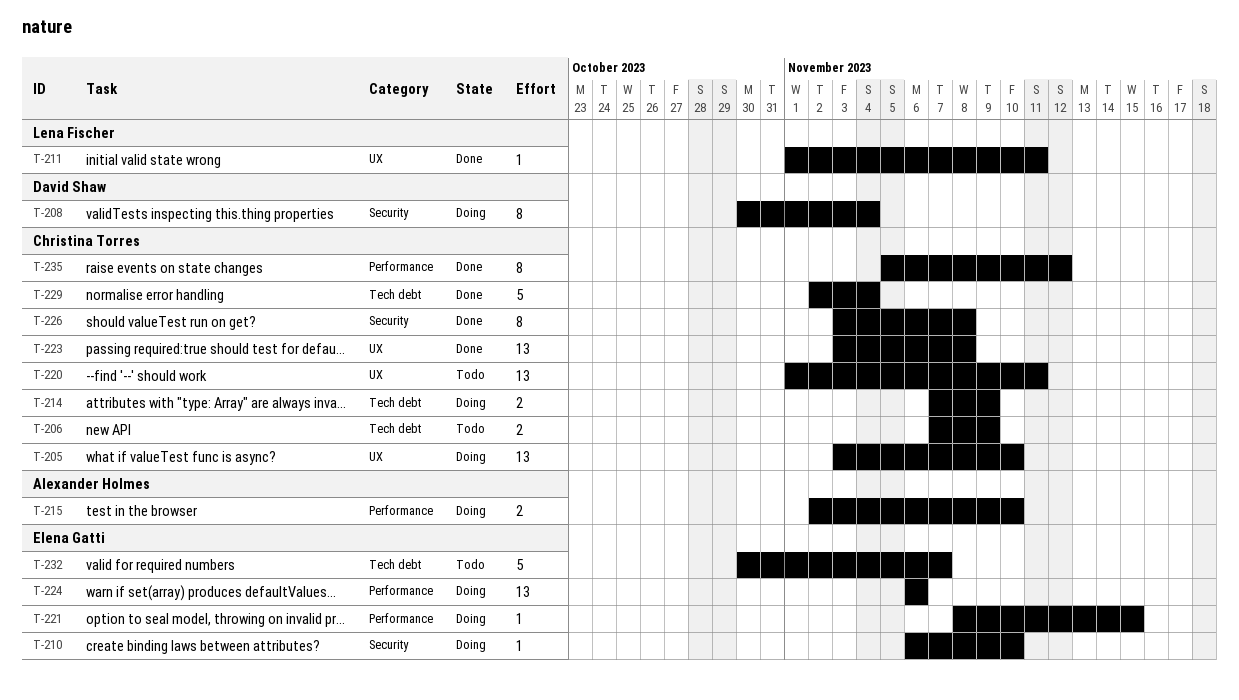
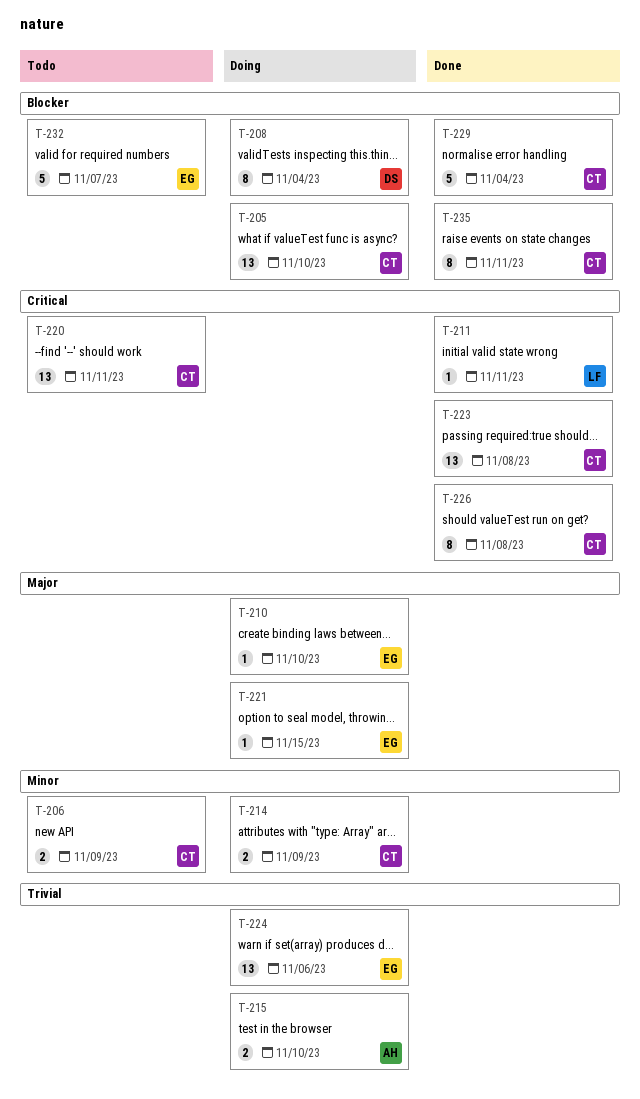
T-235, due: Nov 12 -> Nov 11

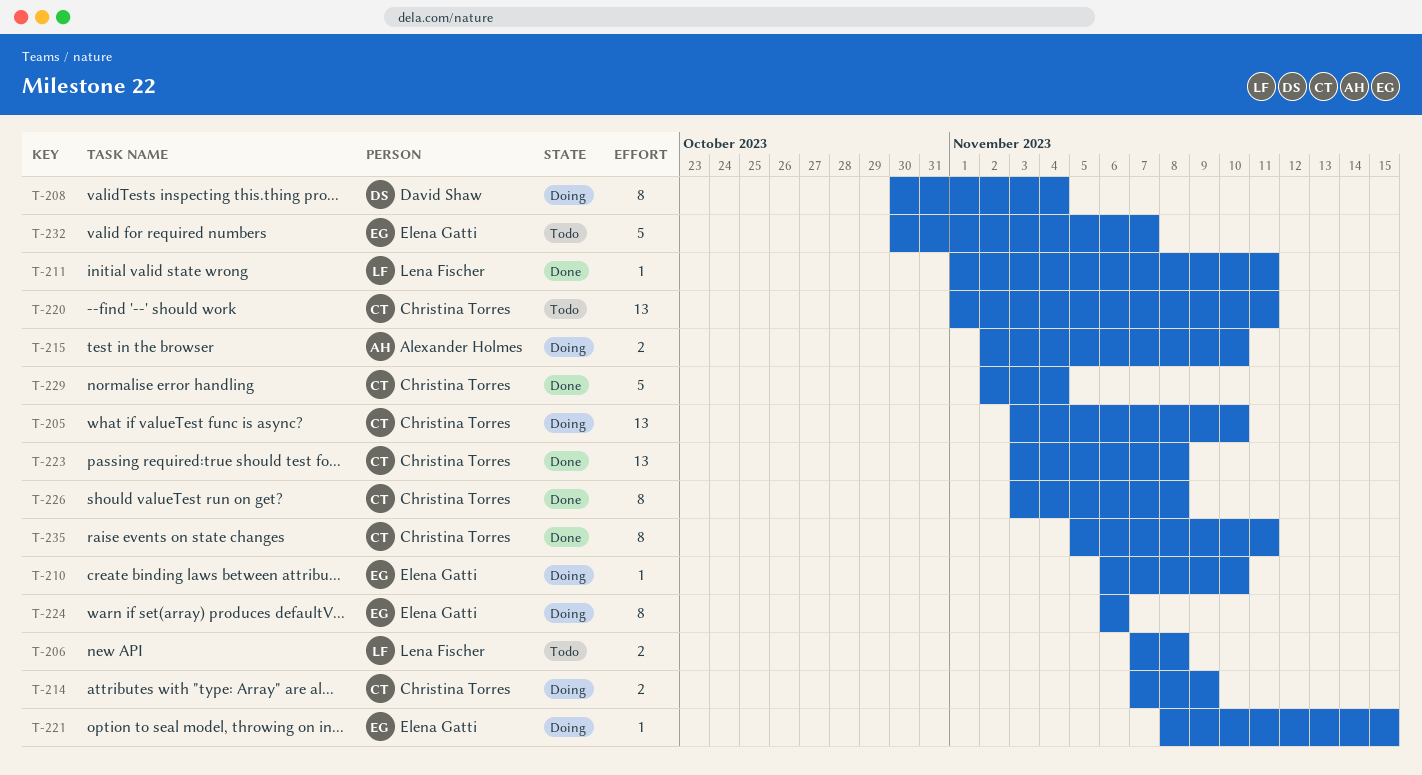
T-206, owner: Christina Torres -> Lena Fischer
T-206, due: Nov 9 -> Nov 8
T-224, estimate: 13 -> 8

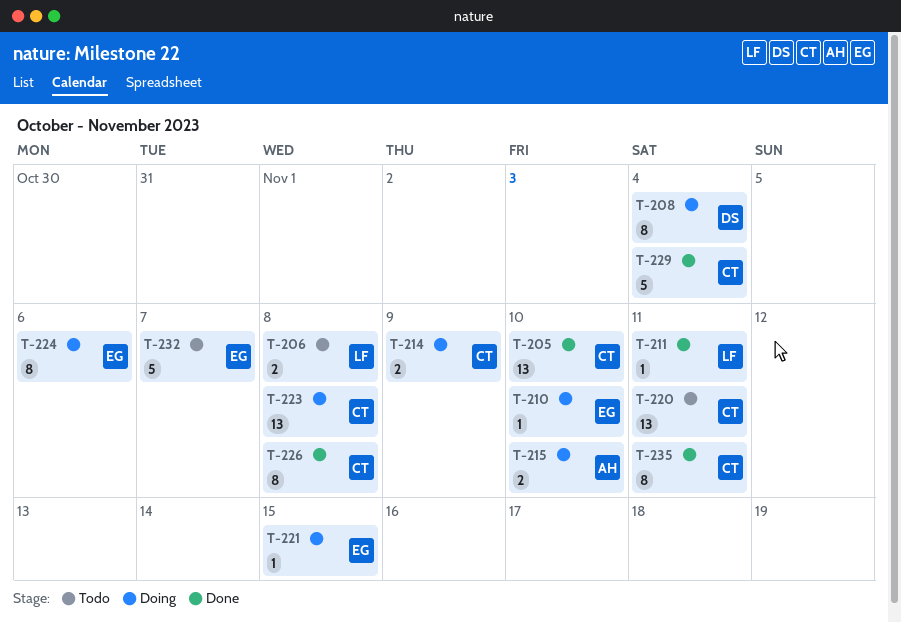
T-205, status: Doing -> Done
T-223, status: Done -> Doing

